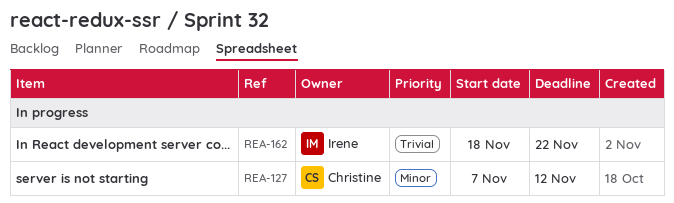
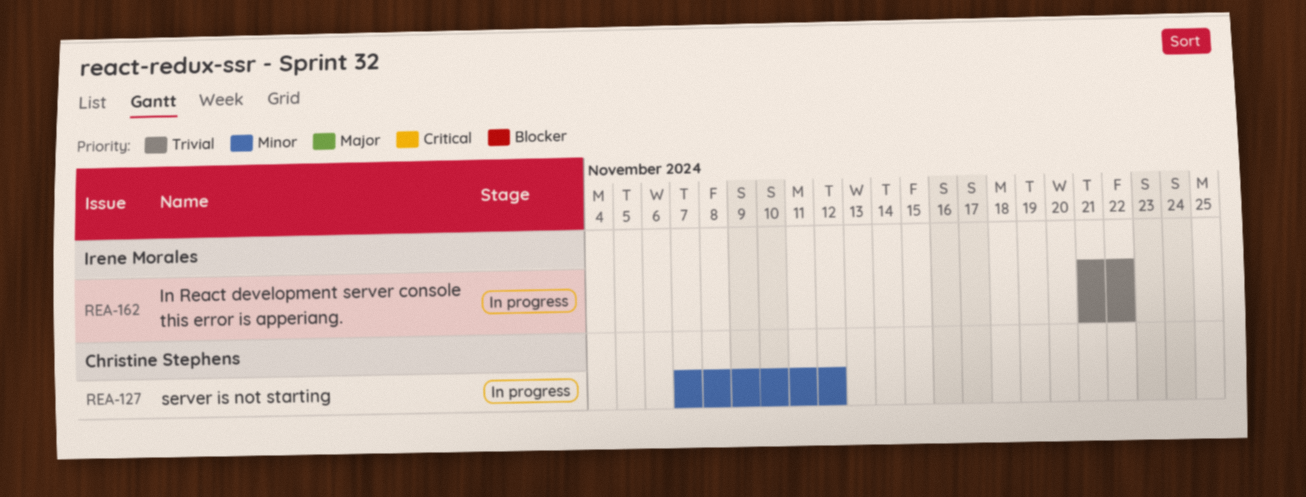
REA-162, start: Nov 18 -> Nov 21

